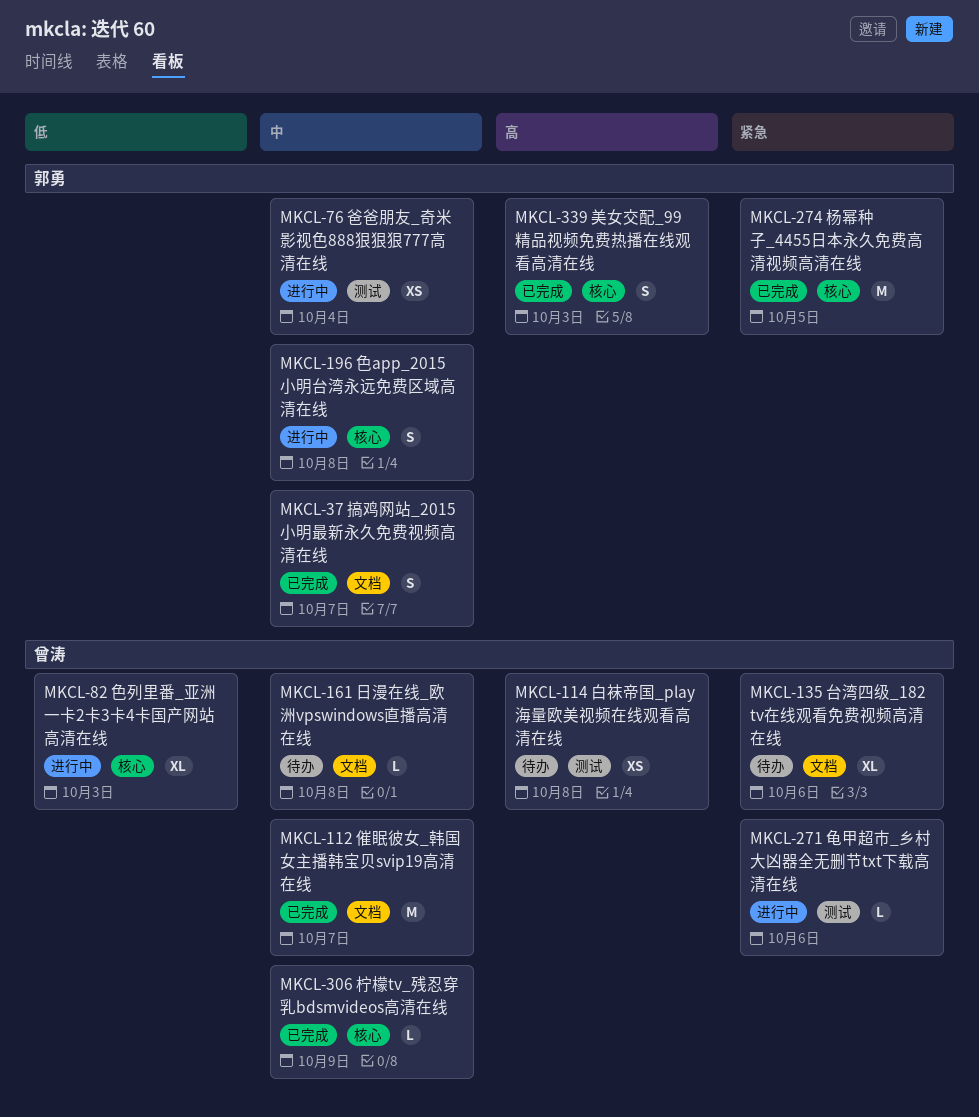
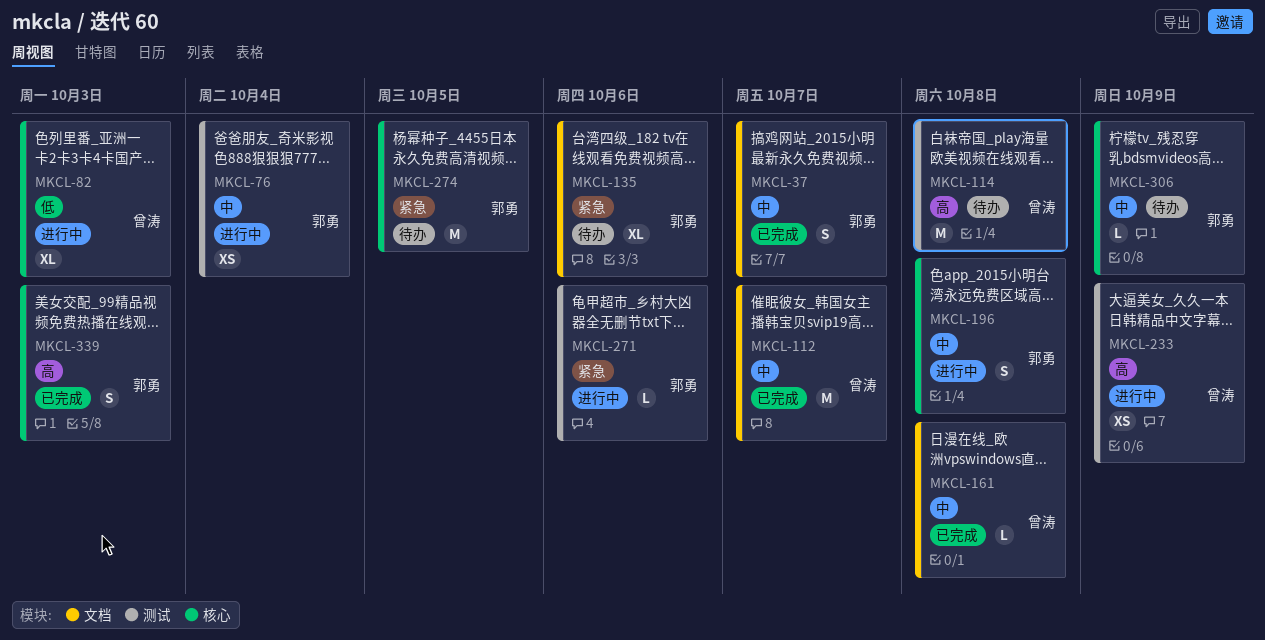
MKCL-114, estimate: XS -> M
MKCL-135, owner: 曾涛 -> 郭勇
MKCL-161, status: 待办 -> 已完成
MKCL-233: none -> present
MKCL-271, owner: 曾涛 -> 郭勇
MKCL-274, status: 已完成 -> 待办
MKCL-306, status: 已完成 -> 待办
MKCL-306, owner: 曾涛 -> 郭勇

